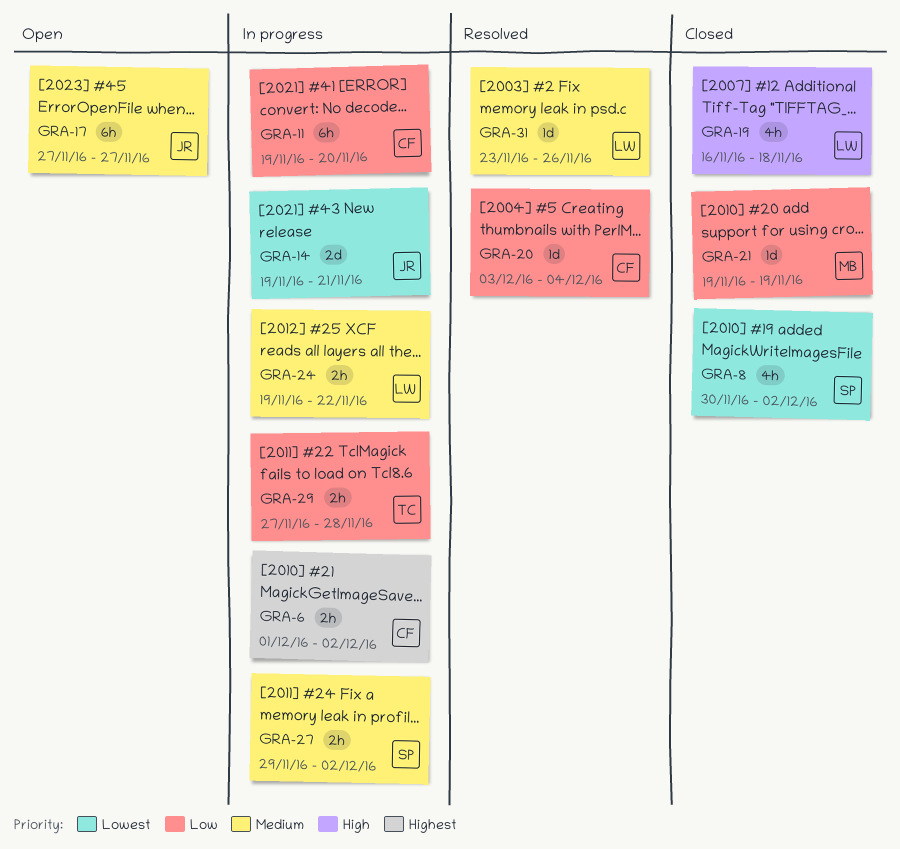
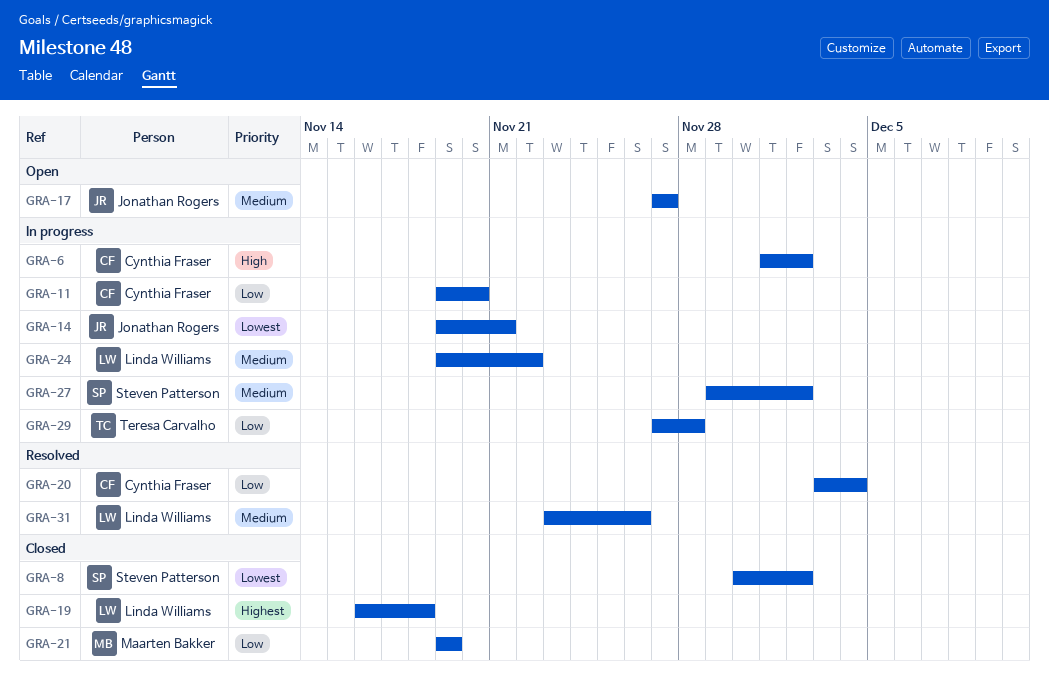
GRA-6, priority: Highest -> High
GRA-19, priority: High -> Highest

